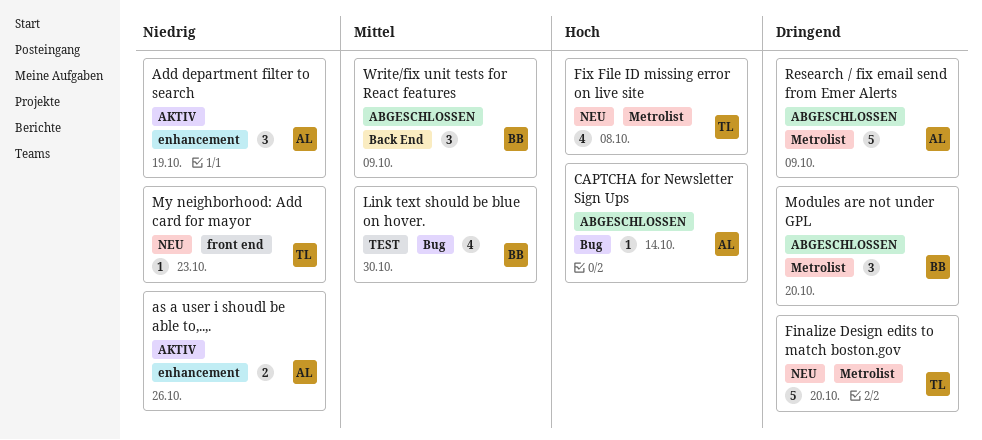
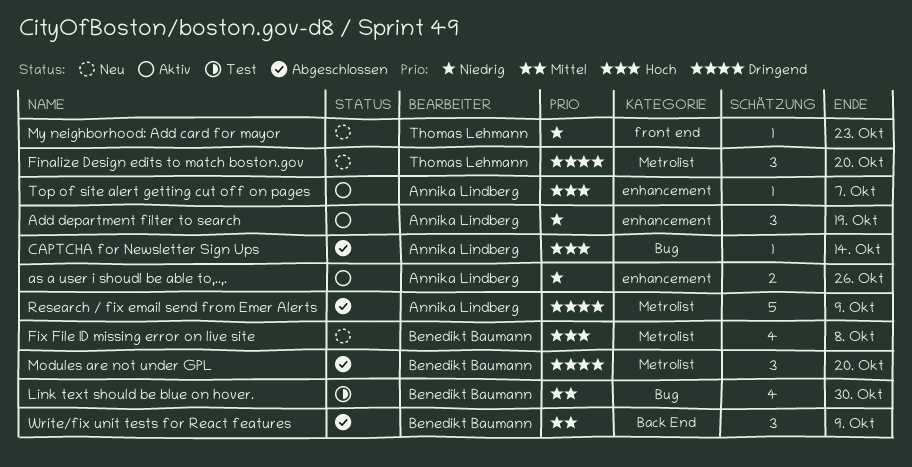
Finalize Design edits to match boston.gov, estimate: 5 -> 3
Fix File ID missing error on live site, owner: Thomas Lehmann -> Benedikt Baumann
Top of site alert getting cut off on pages: none -> present

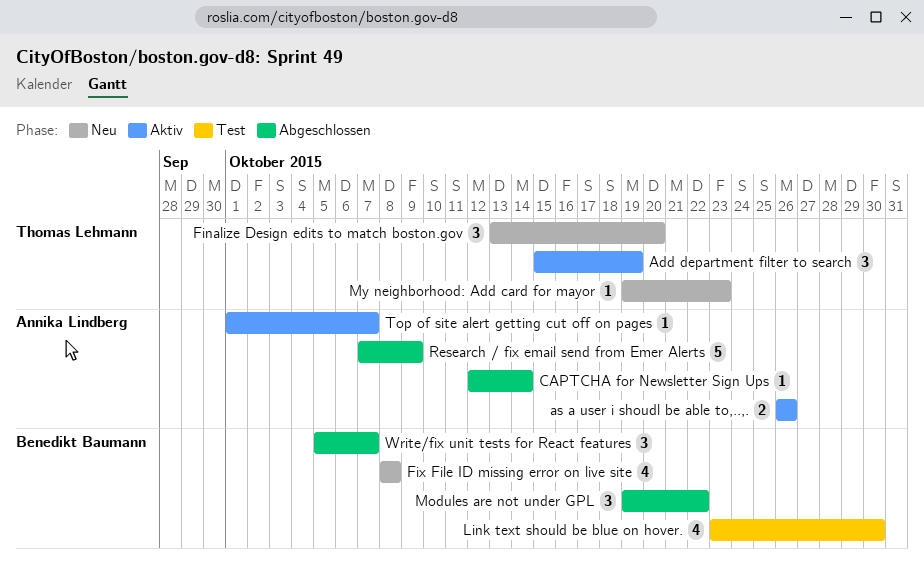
Add department filter to search, owner: Annika Lindberg -> Thomas Lehmann
Modules are not under GPL, due: Oct 20 -> Oct 22
Write/fix unit tests for React features, due: Oct 9 -> Oct 7

